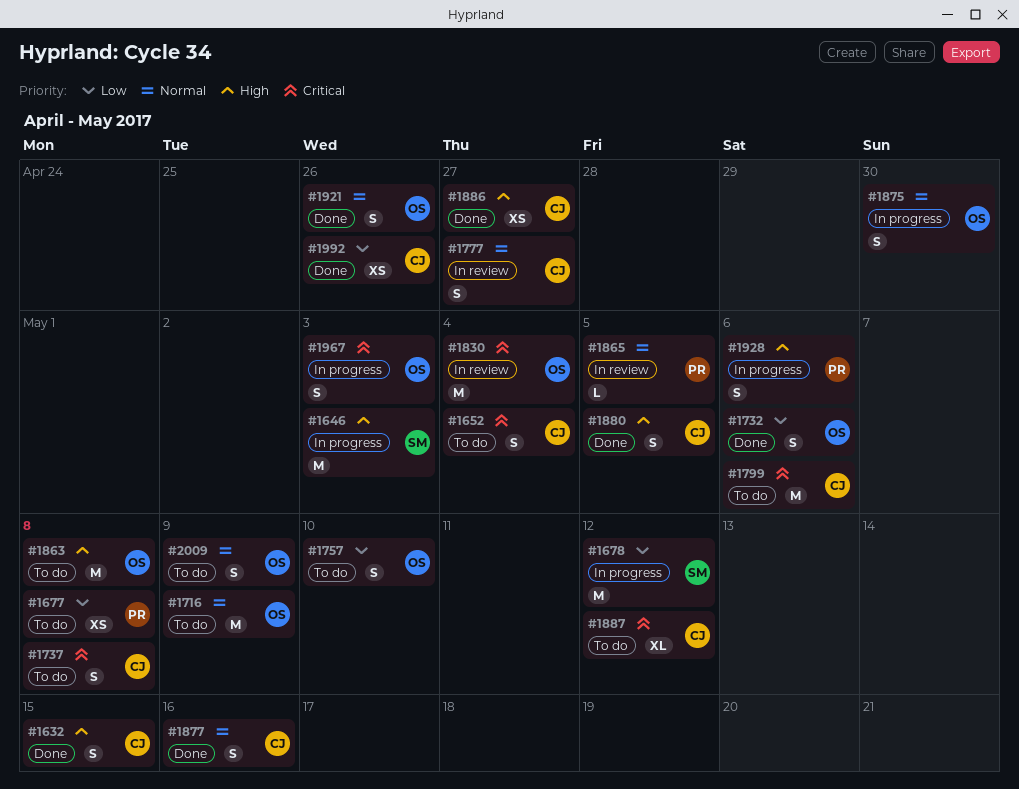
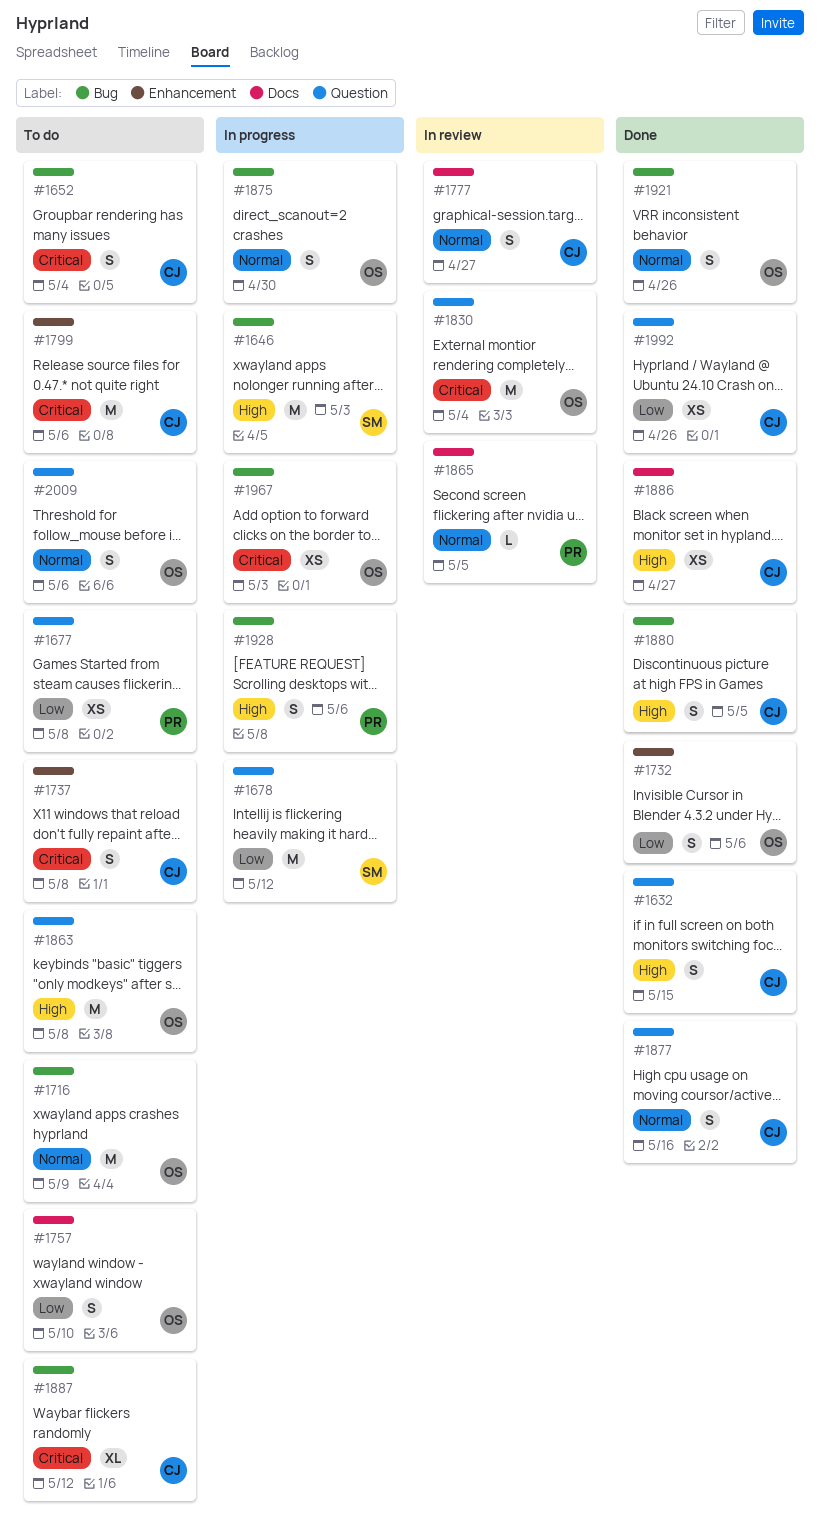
#1967, estimate: S -> XS
#2009, due: May 9 -> May 6

